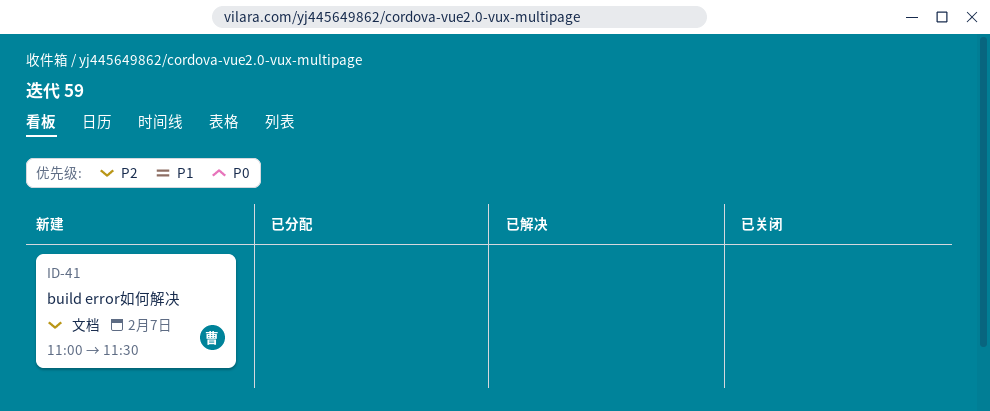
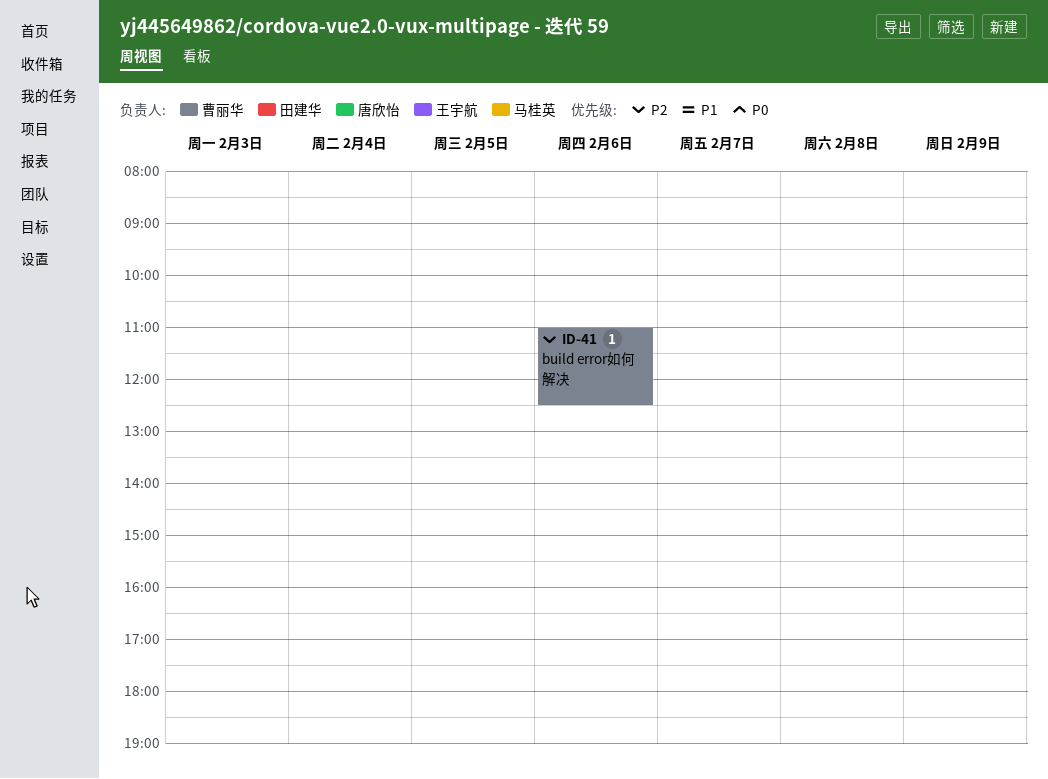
ID-41, day: Feb 7 -> Feb 6
ID-41, ends: 11:30 -> 12:30

